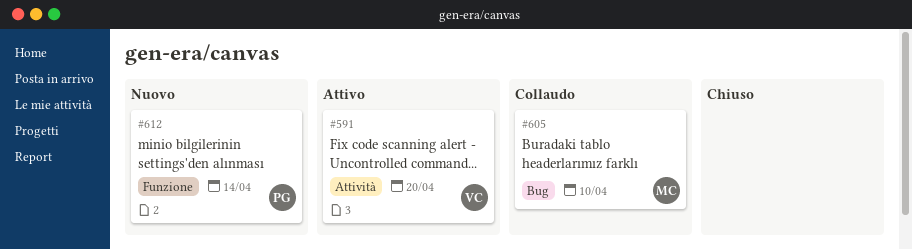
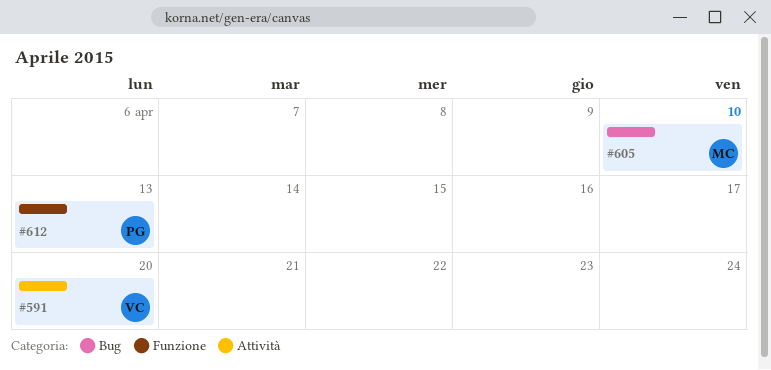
#612, due: Apr 14 -> Apr 13

